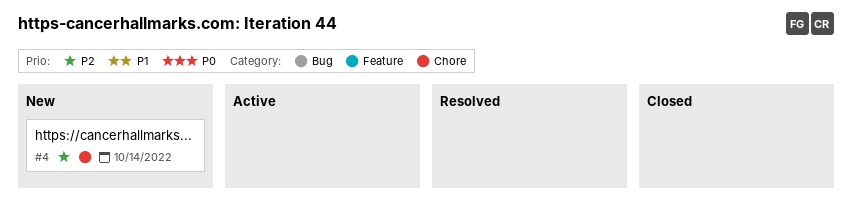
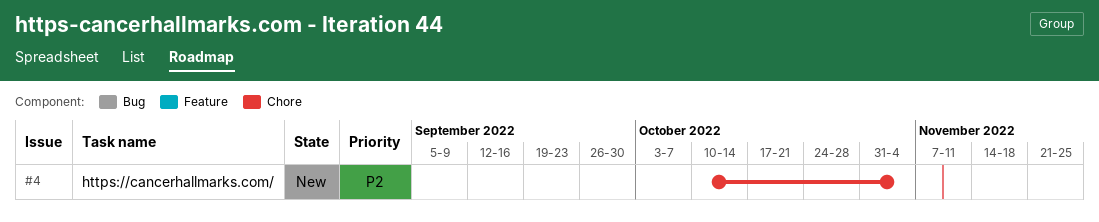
#4, due: Oct 14 -> Nov 4

